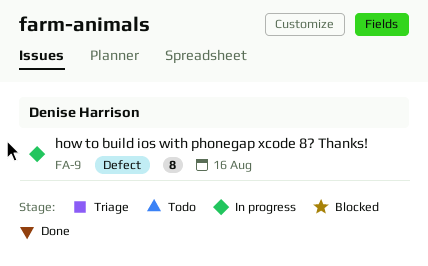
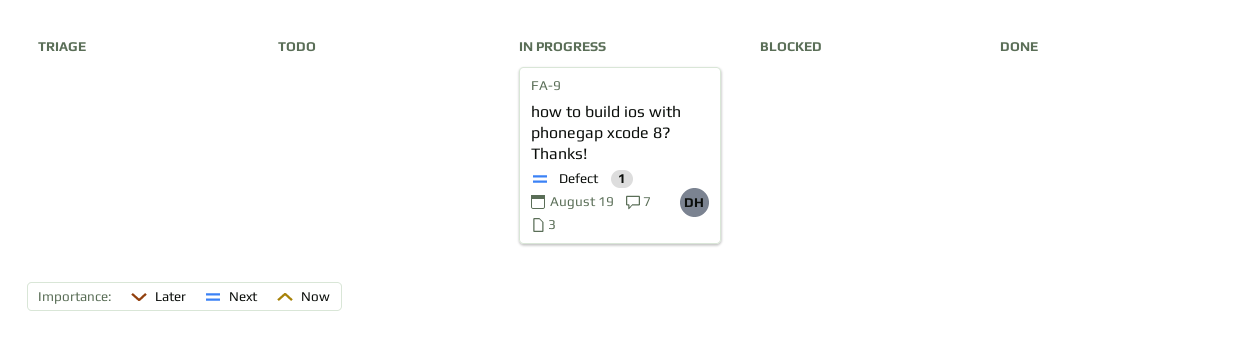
FA-9, estimate: 8 -> 1
FA-9, due: Aug 16 -> Aug 19

